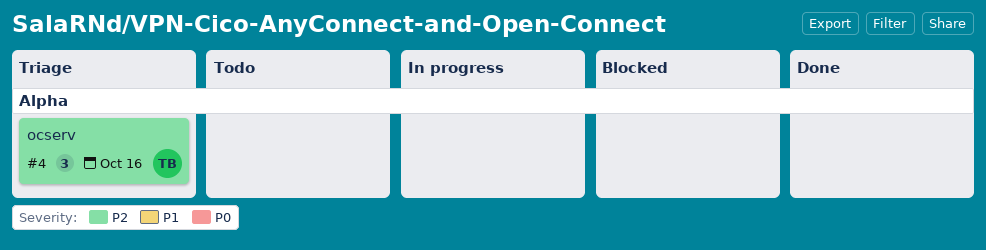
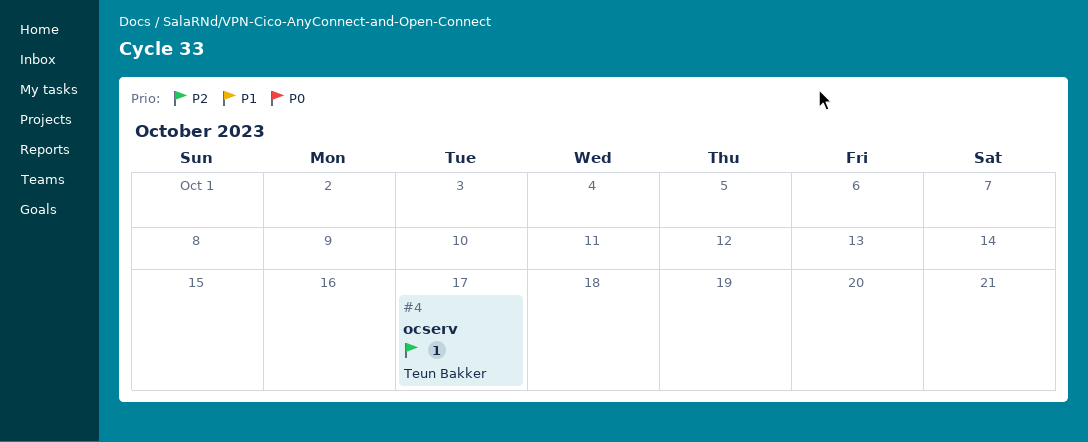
#4, estimate: 3 -> 1
#4, due: Oct 16 -> Oct 17

